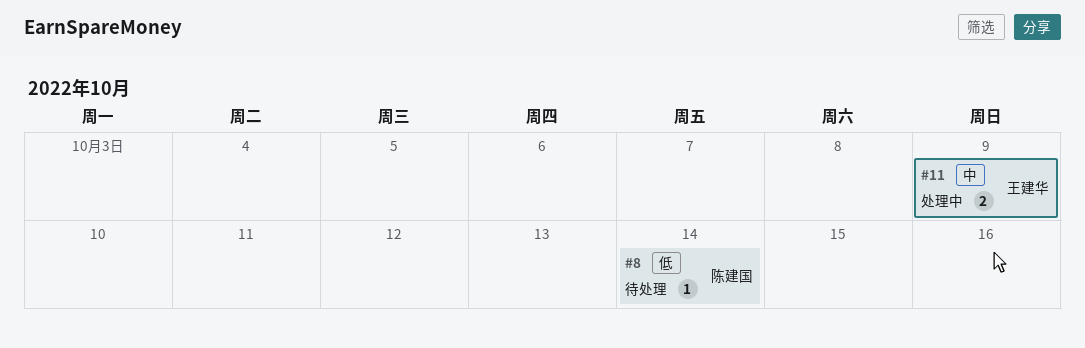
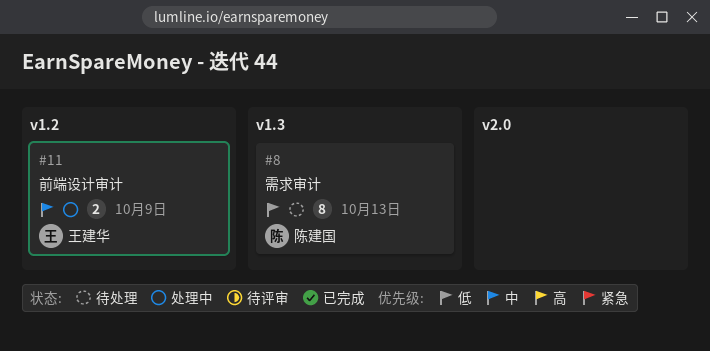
#8, estimate: 1 -> 8
#8, due: Oct 14 -> Oct 13

